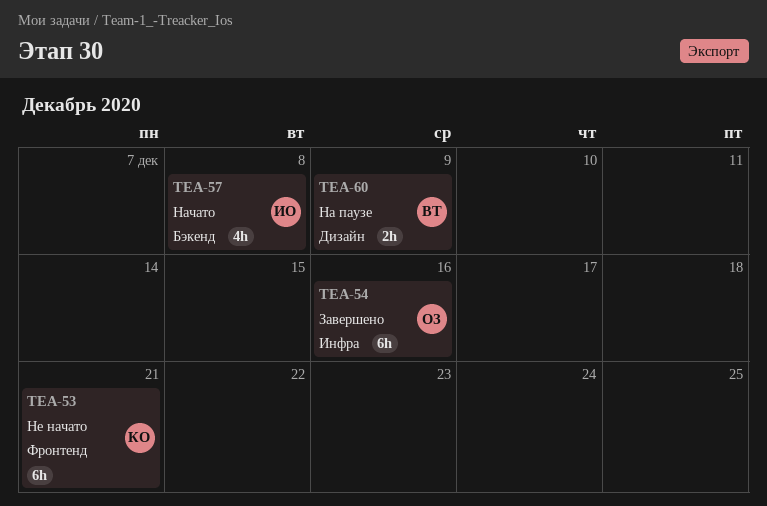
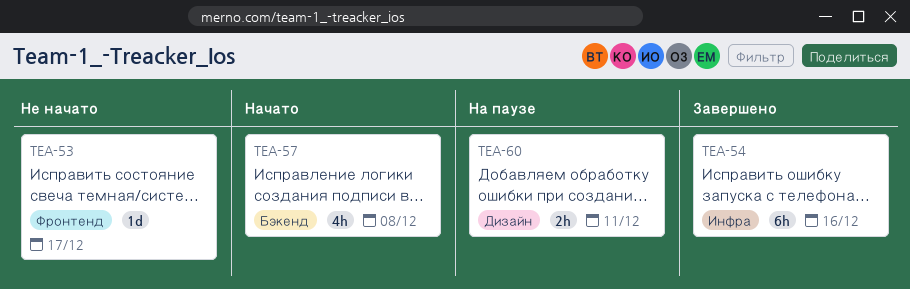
TEA-53, estimate: 6h -> 1d
TEA-53, due: Dec 21 -> Dec 17
TEA-60, due: Dec 9 -> Dec 11

